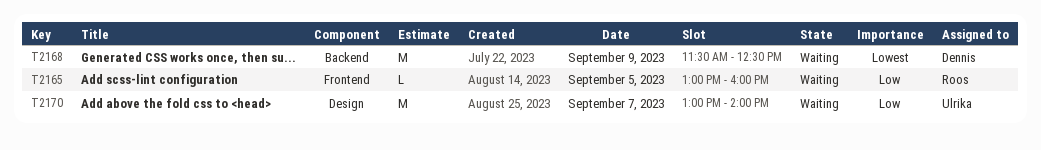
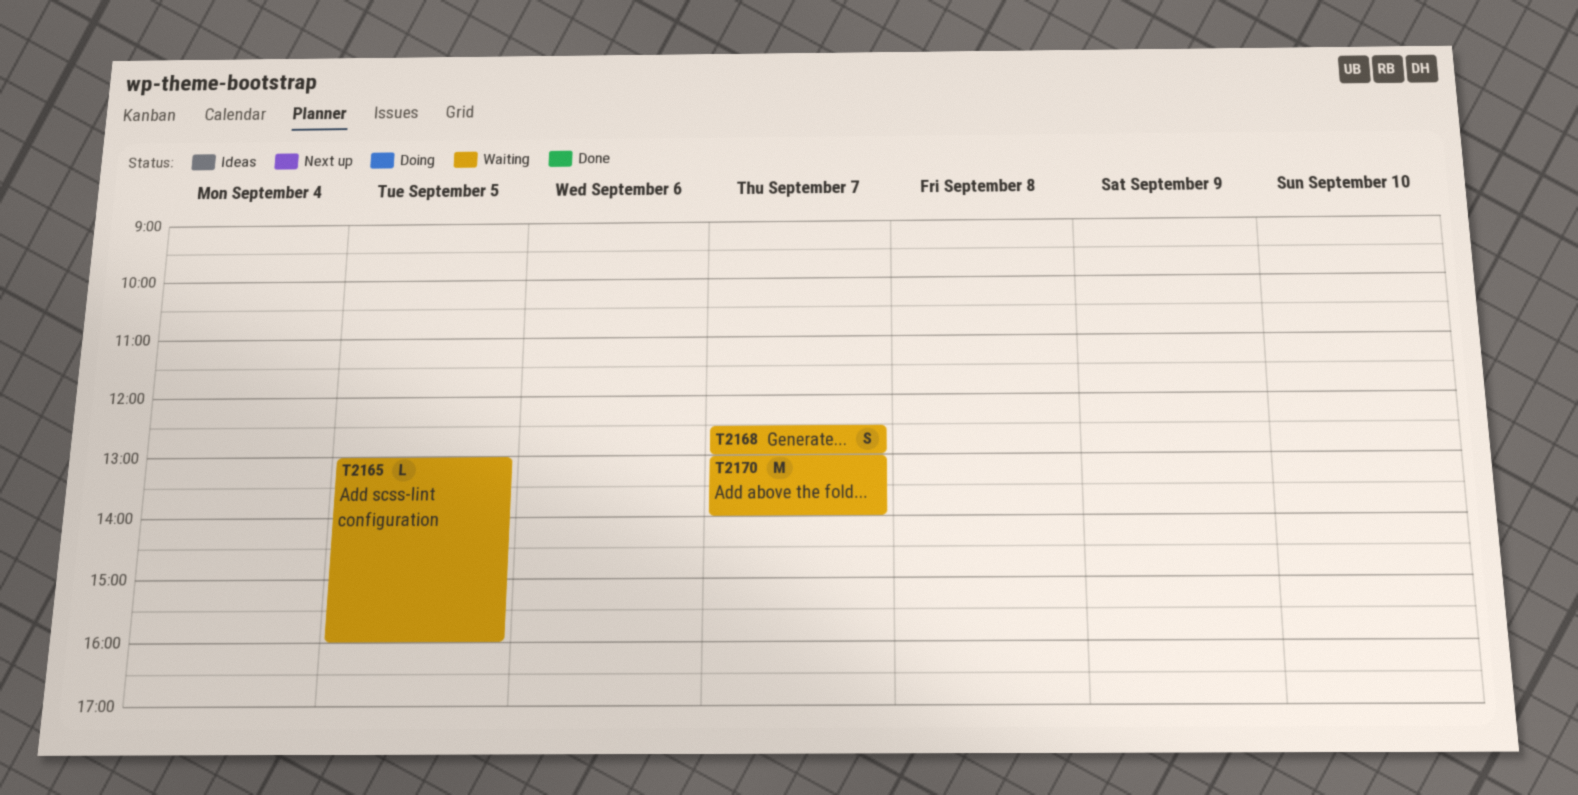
T2168, estimate: M -> S
T2168, day: Sep 9 -> Sep 7
T2168, begins: 11:30 -> 12:30
T2168, ends: 12:30 -> 13:00

